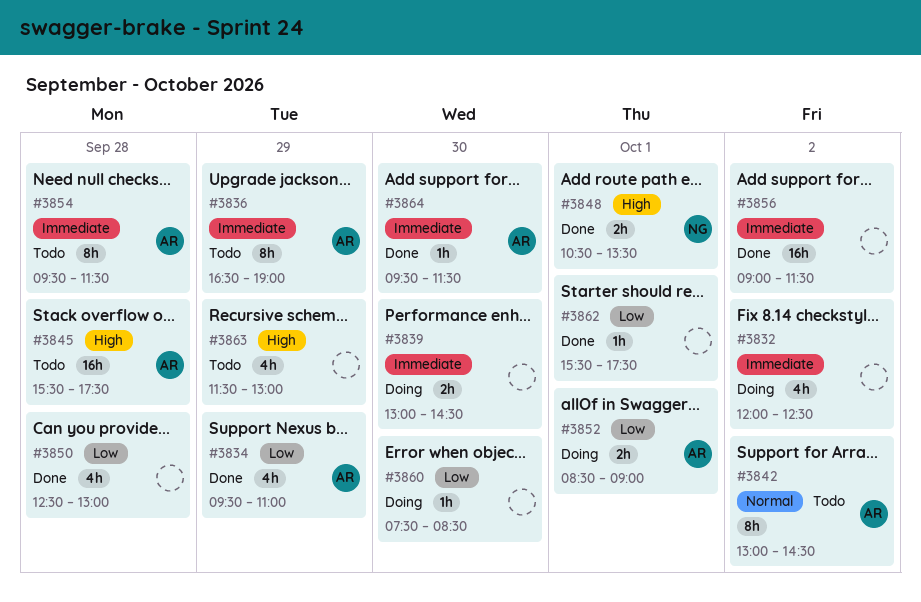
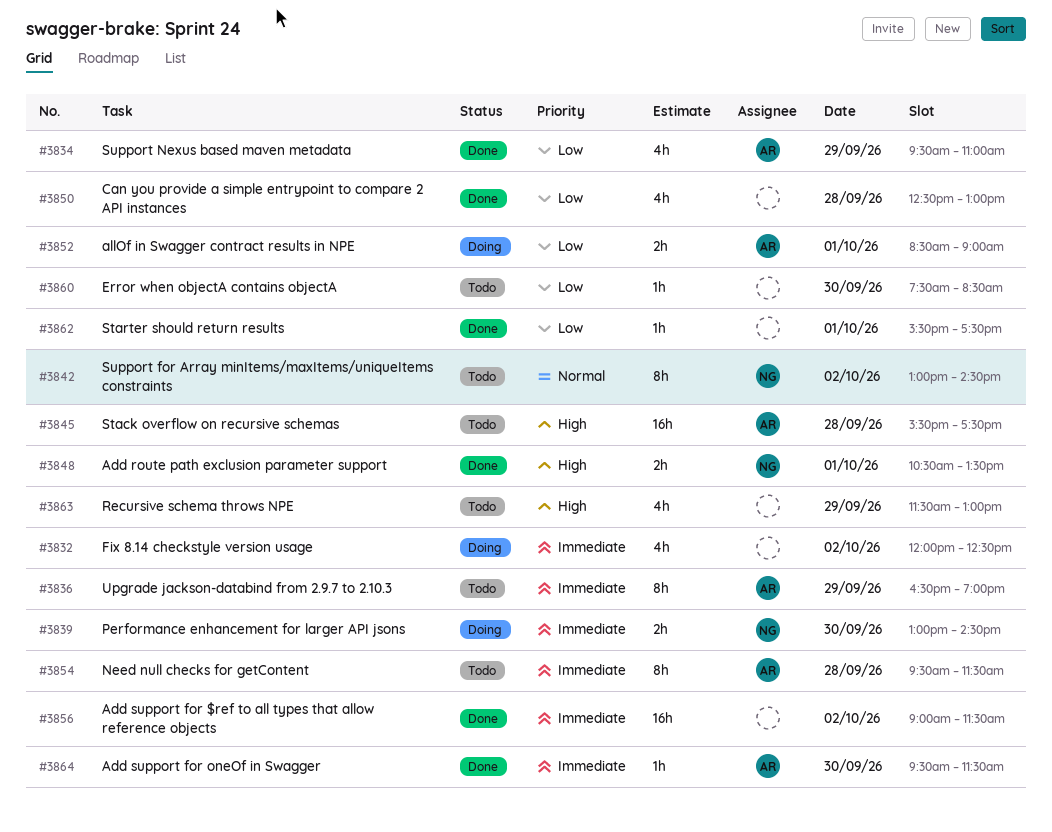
#3839, owner: none -> NG
#3842, owner: AR -> NG
#3860, status: Doing -> Todo

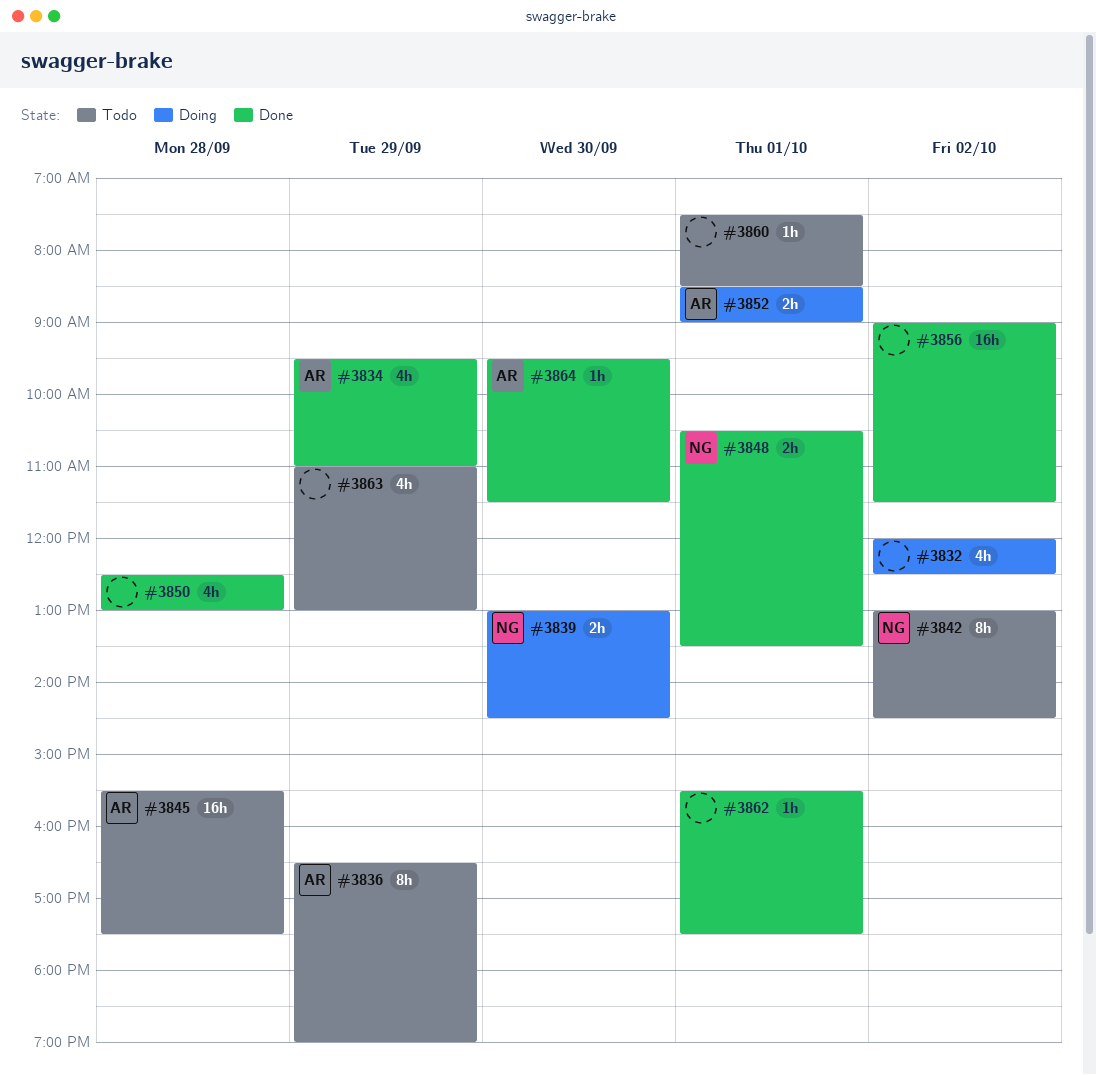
#3854: present -> none
#3860, day: Sep 30 -> Oct 1
#3863, begins: 11:30 -> 11:00

